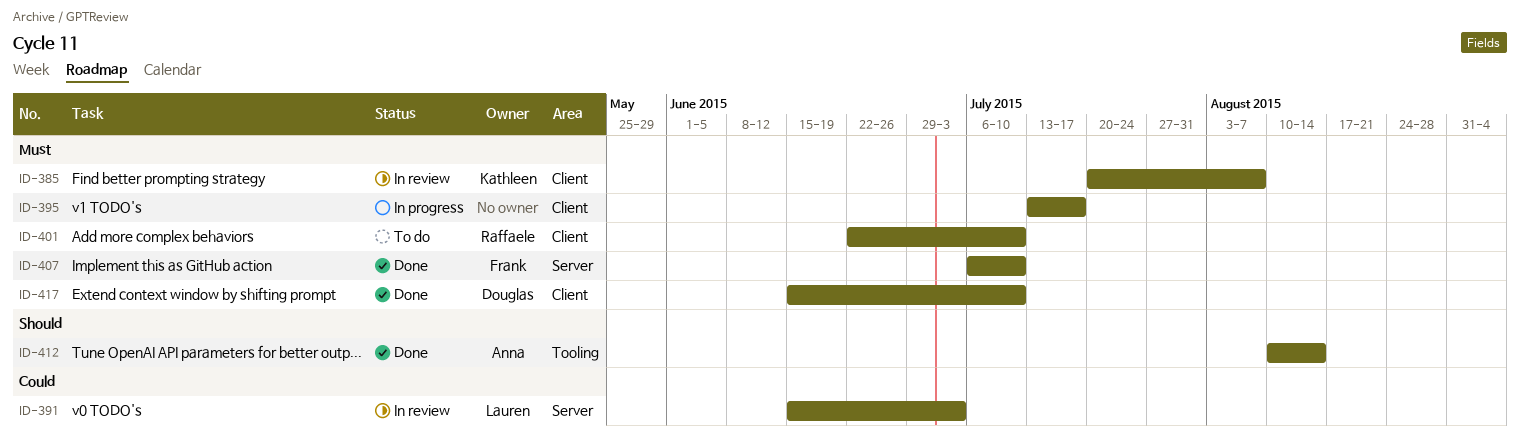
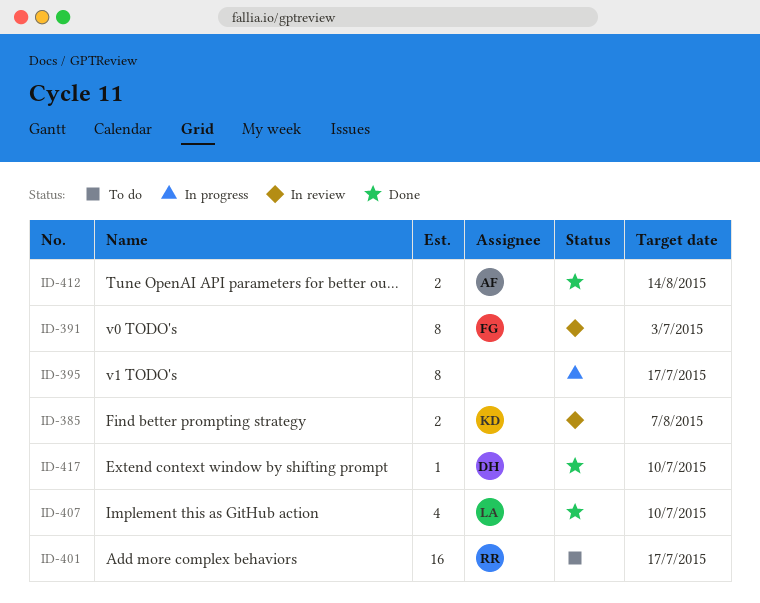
ID-391, owner: Lauren -> Frank
ID-401, due: Jul 10 -> Jul 17
ID-407, owner: Frank -> Lauren

